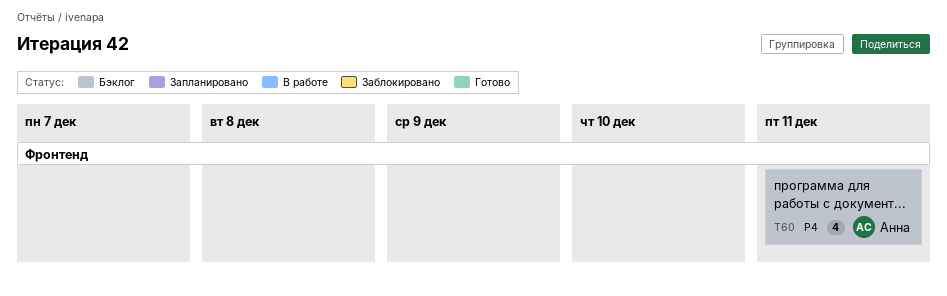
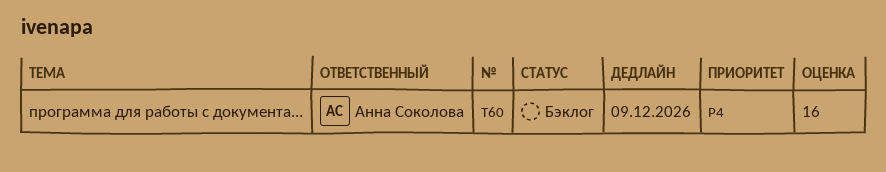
T60, estimate: 4 -> 16
T60, due: Dec 11 -> Dec 9

